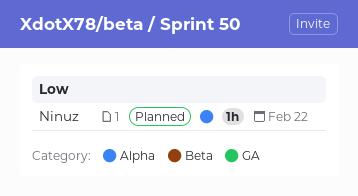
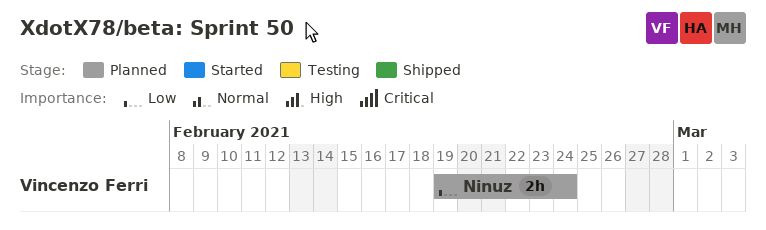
Ninuz, estimate: 1h -> 2h
Ninuz, due: Feb 22 -> Feb 24

